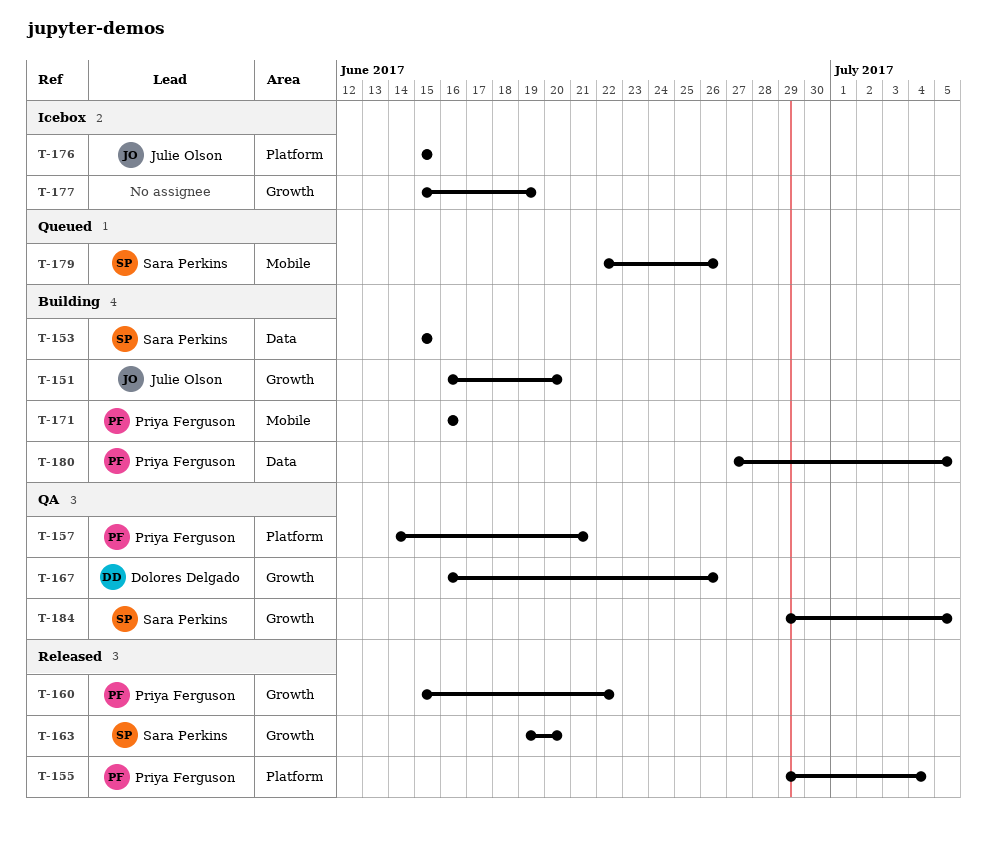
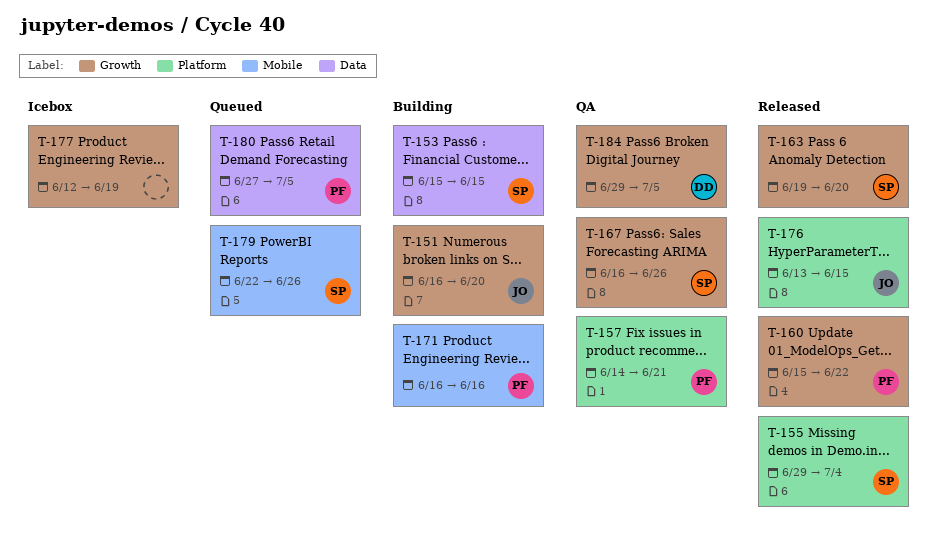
T-155, owner: Priya Ferguson -> Sara Perkins
T-167, owner: Dolores Delgado -> Sara Perkins
T-176, status: Icebox -> Released
T-176, start: Jun 15 -> Jun 13
T-177, start: Jun 15 -> Jun 12
T-180, status: Building -> Queued
T-184, owner: Sara Perkins -> Dolores Delgado

